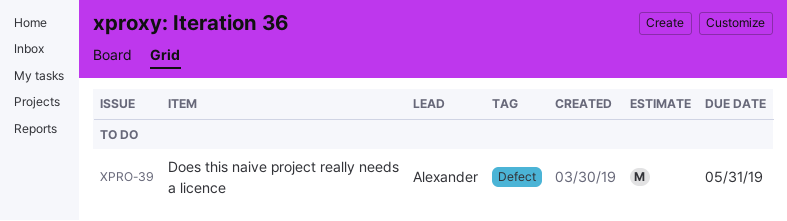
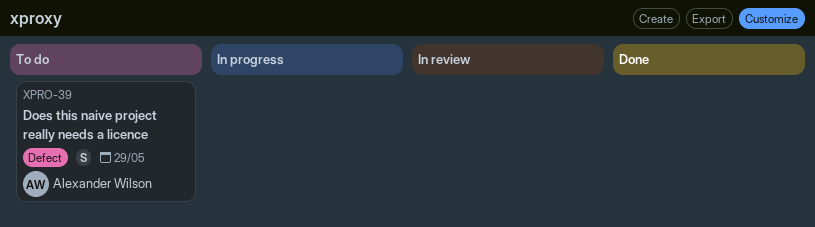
XPRO-39, estimate: M -> S
XPRO-39, due: May 31 -> May 29

